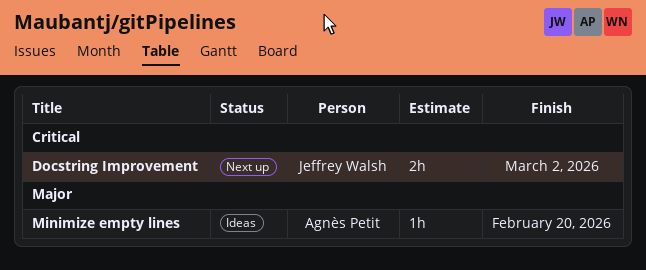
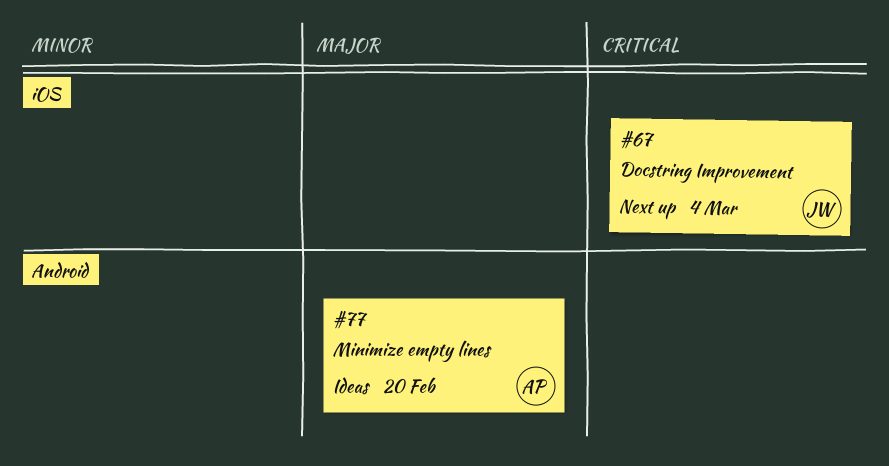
Docstring Improvement, due: Mar 2 -> Mar 4

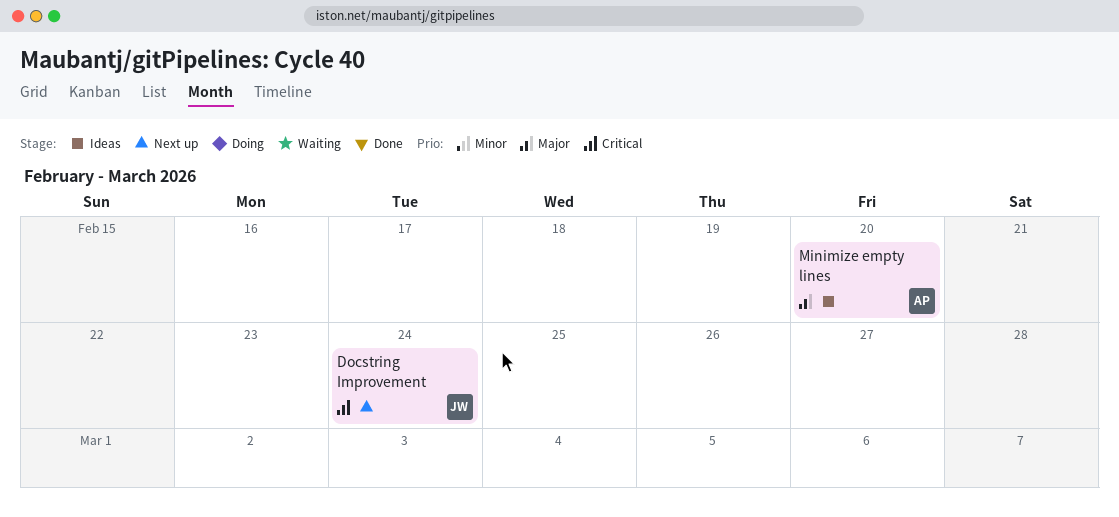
Docstring Improvement, due: Mar 4 -> Feb 24

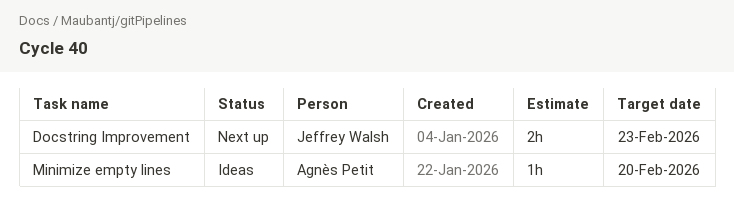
Docstring Improvement, due: Feb 24 -> Feb 23

